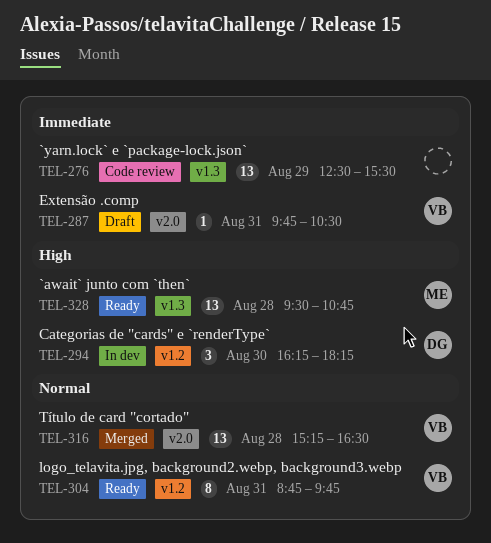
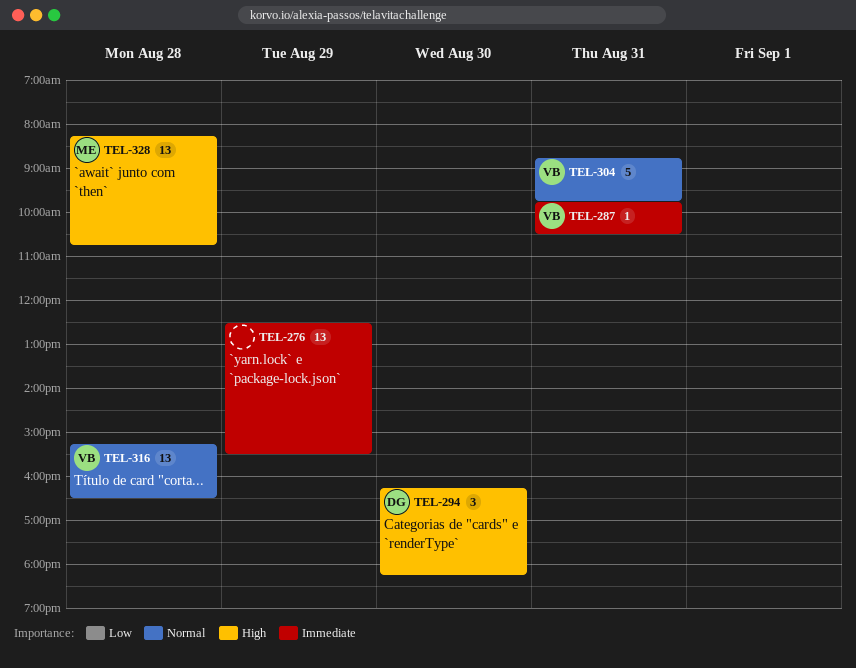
TEL-304, estimate: 8 -> 5
TEL-328, begins: 09:30 -> 08:15

